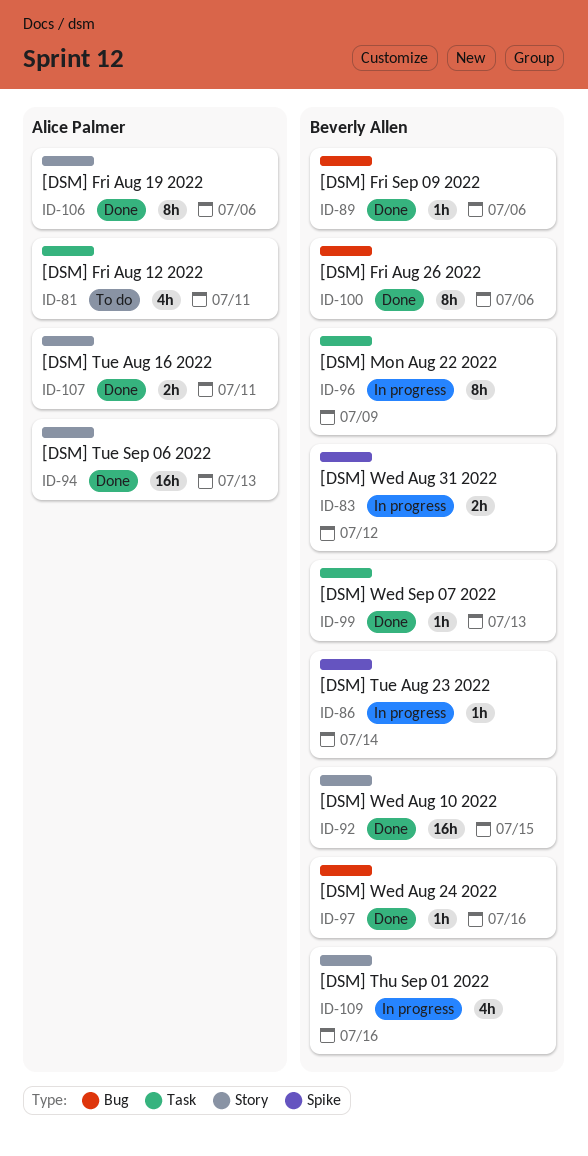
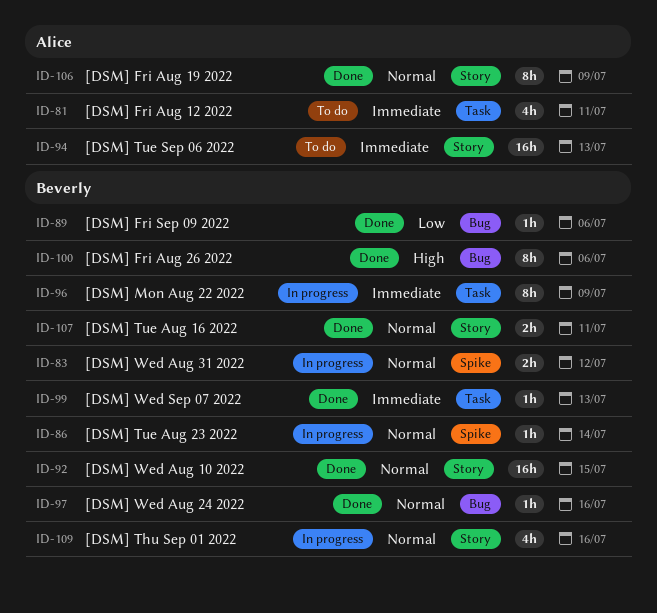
ID-94, status: Done -> To do
ID-106, due: Jul 6 -> Jul 9
ID-107, owner: Alice Palmer -> Beverly Allen

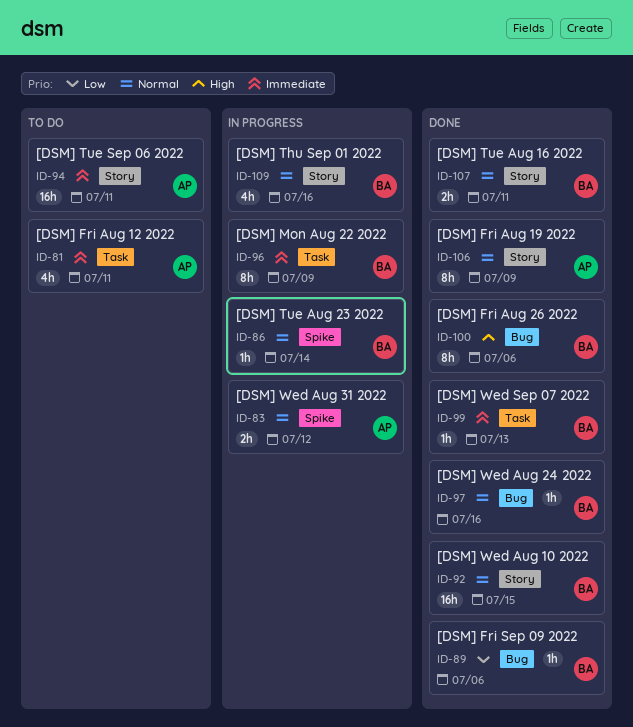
ID-83, owner: Beverly -> Alice
ID-94, due: Jul 13 -> Jul 11

